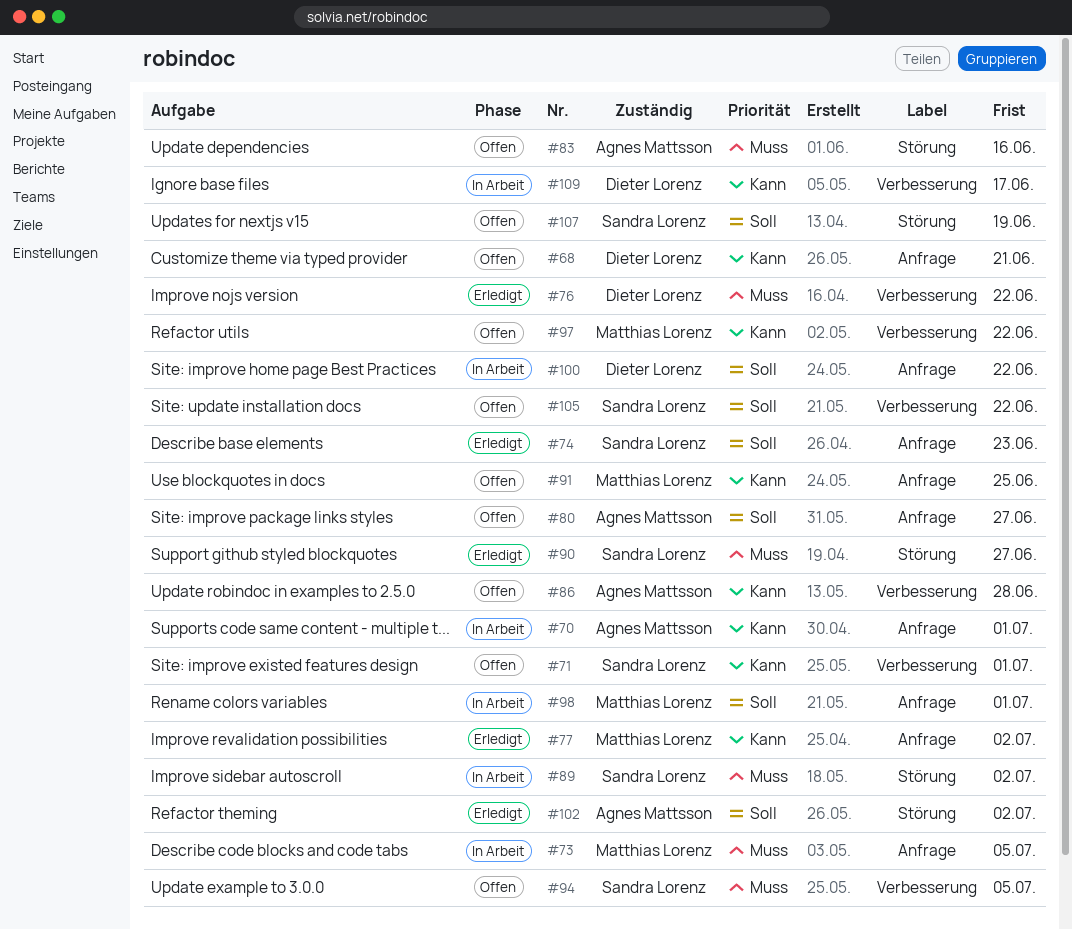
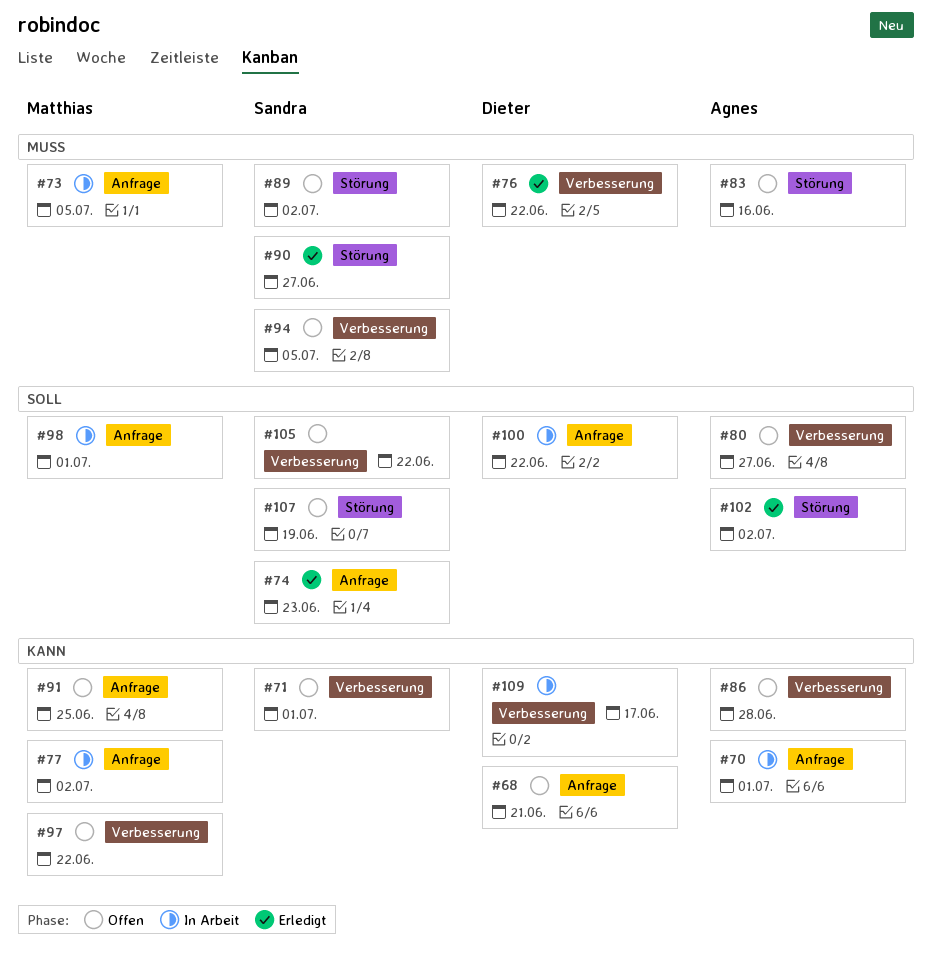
#77, status: Erledigt -> In Arbeit
#80, label: Anfrage -> Verbesserung
#89, status: In Arbeit -> Offen

